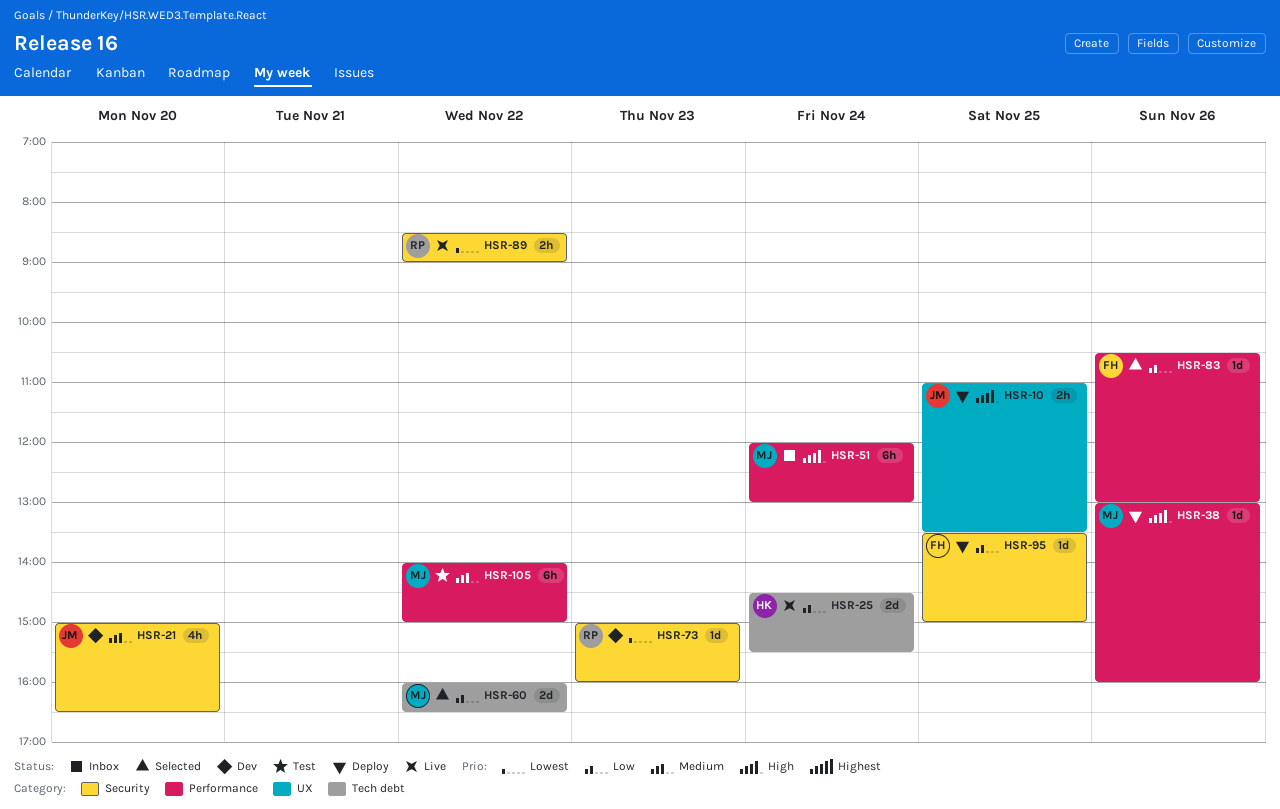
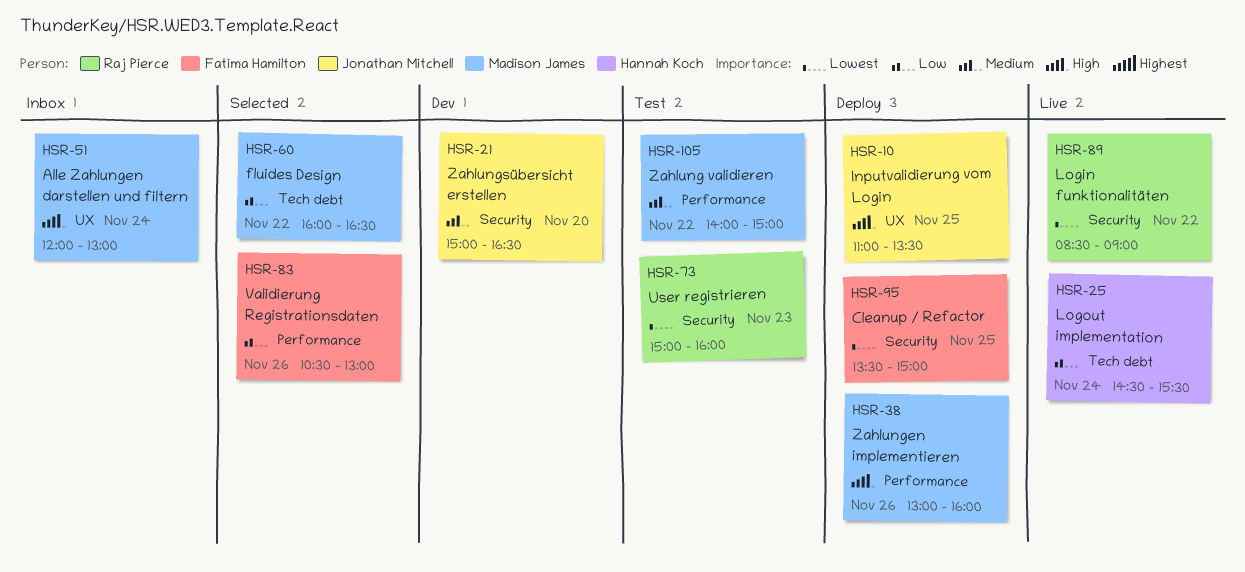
HSR-51, label: Performance -> UX
HSR-73, status: Dev -> Test
HSR-95, priority: Low -> Lowest

